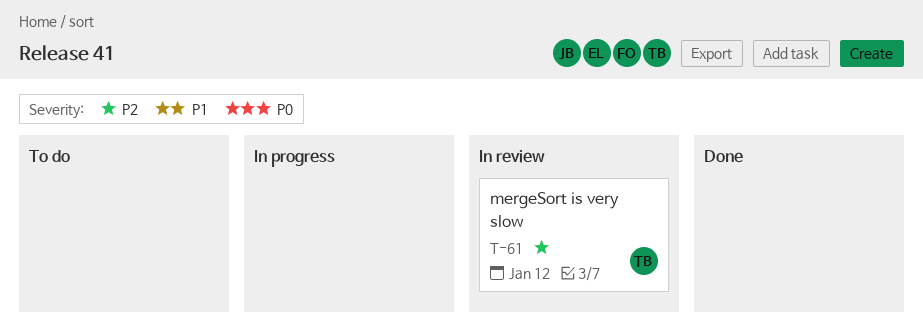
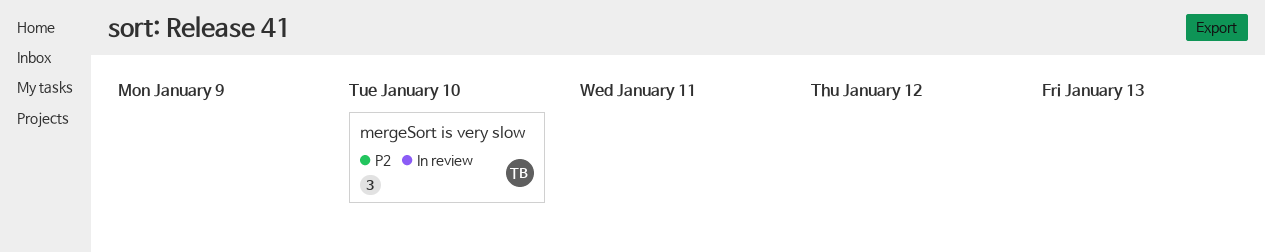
mergeSort is very slow, due: Jan 12 -> Jan 10

